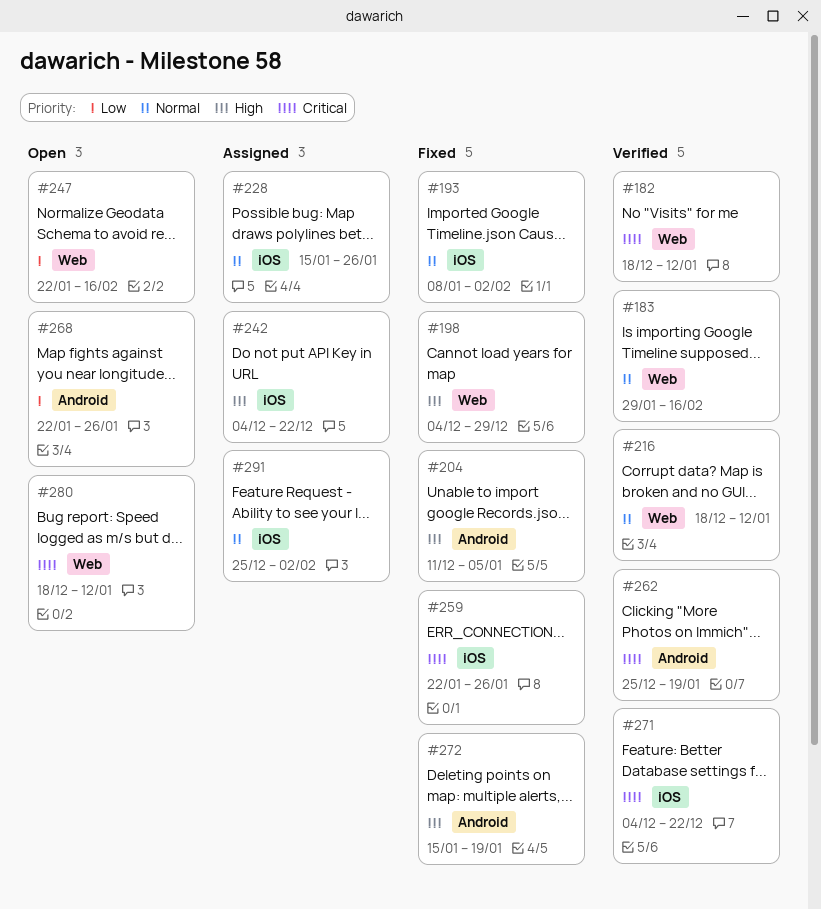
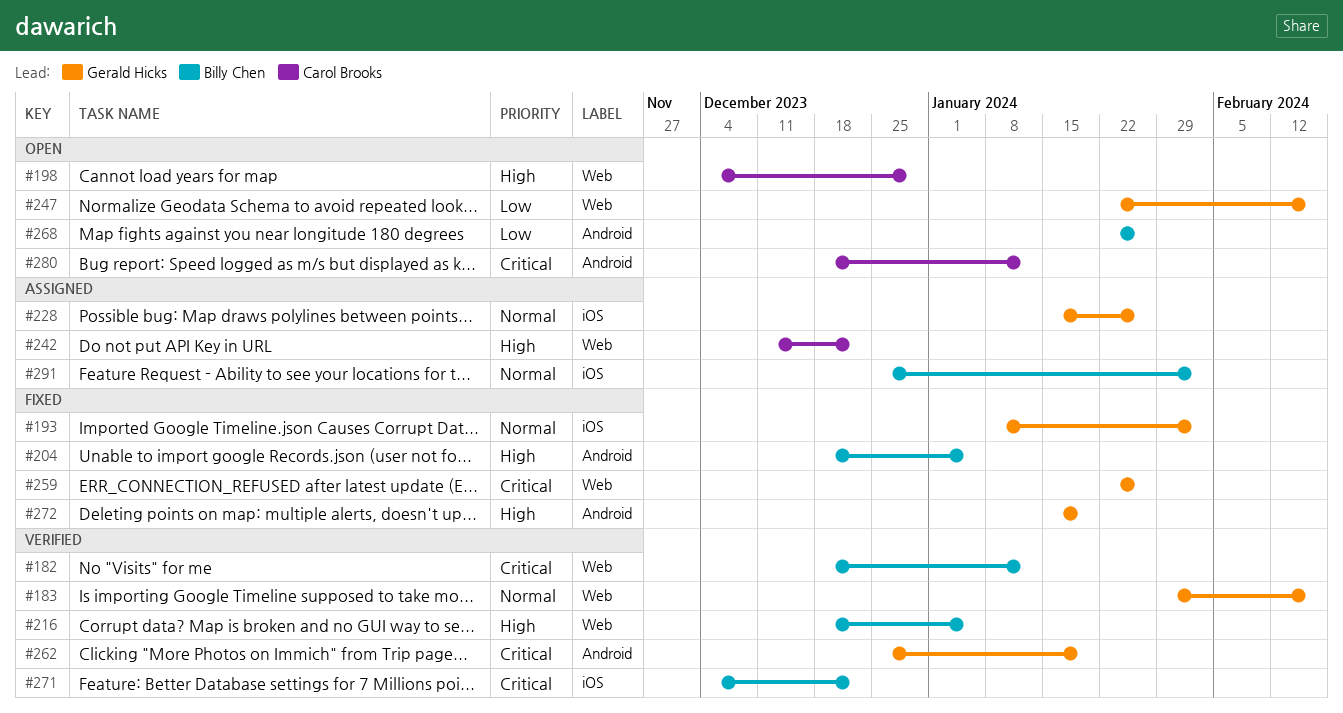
#198, status: Fixed -> Open
#204, start: Dec 11 -> Dec 18
#216, priority: Normal -> High
#216, due: Jan 12 -> Jan 5
#242, label: iOS -> Web
#242, start: Dec 4 -> Dec 11
#259, label: iOS -> Web
#280, label: Web -> Android

